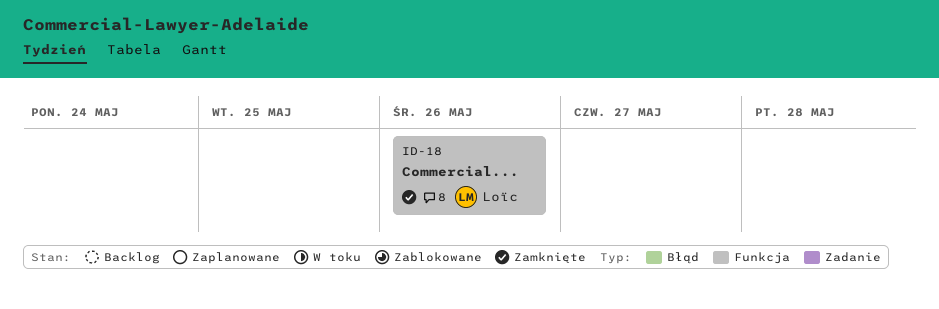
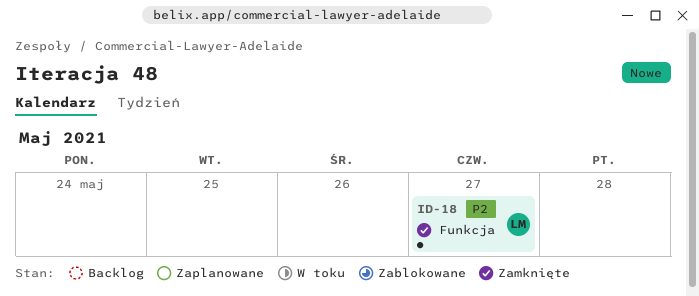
ID-18, due: May 26 -> May 27

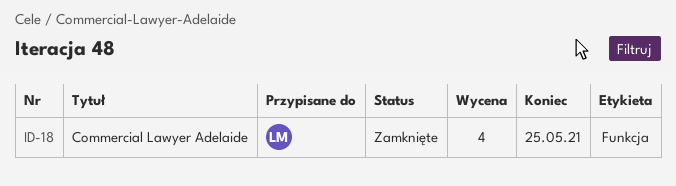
ID-18, estimate: 1 -> 4
ID-18, due: May 27 -> May 25

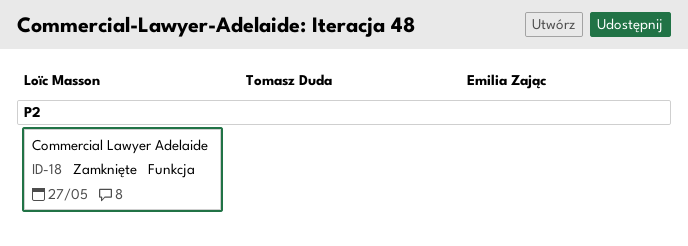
ID-18, due: May 25 -> May 27

